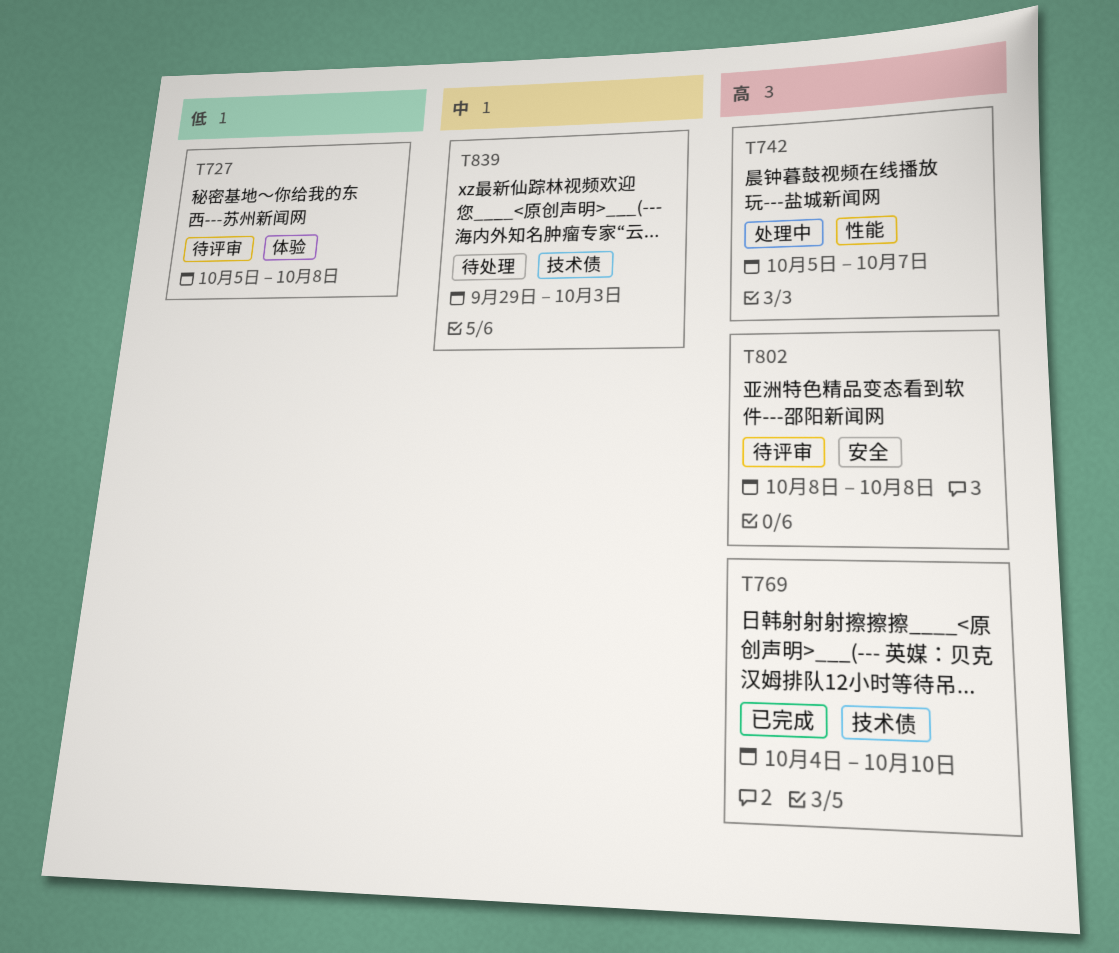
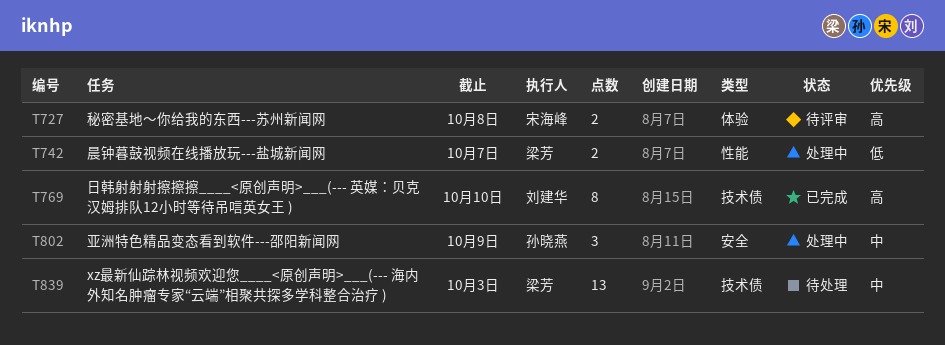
T727, priority: 低 -> 高
T742, priority: 高 -> 低
T802, status: 待评审 -> 处理中
T802, priority: 高 -> 中
T802, due: Oct 8 -> Oct 9

